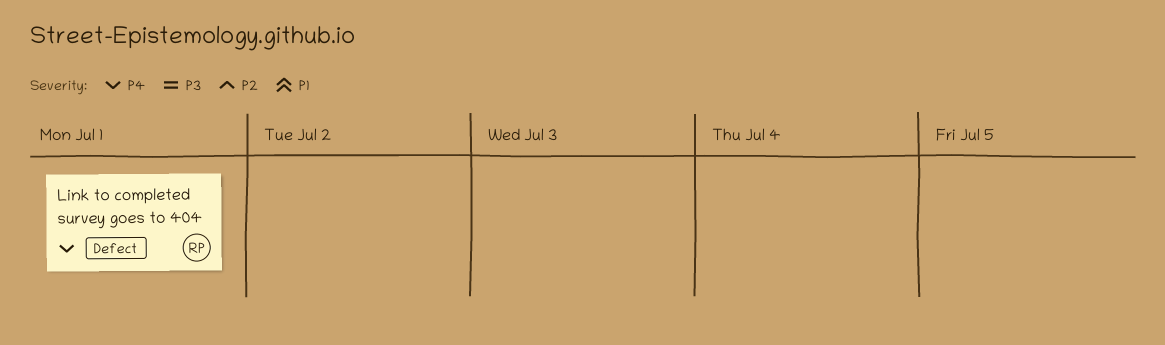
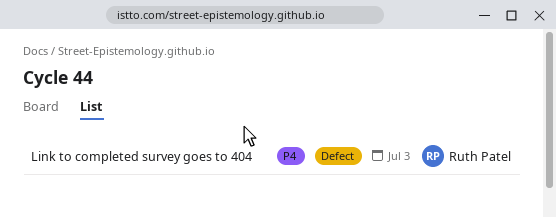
Link to completed survey goes to 404, due: Jul 1 -> Jul 3

